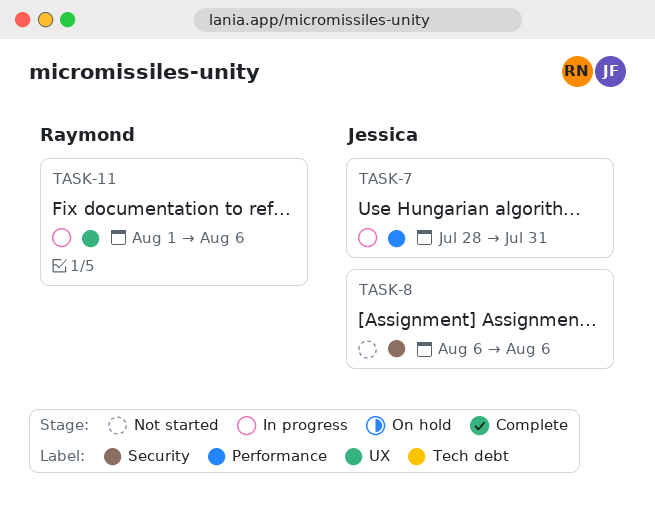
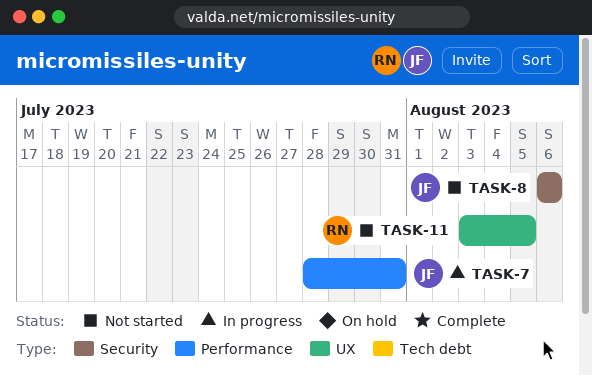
TASK-11, status: In progress -> Not started
TASK-11, start: Aug 1 -> Aug 3
TASK-11, due: Aug 6 -> Aug 5

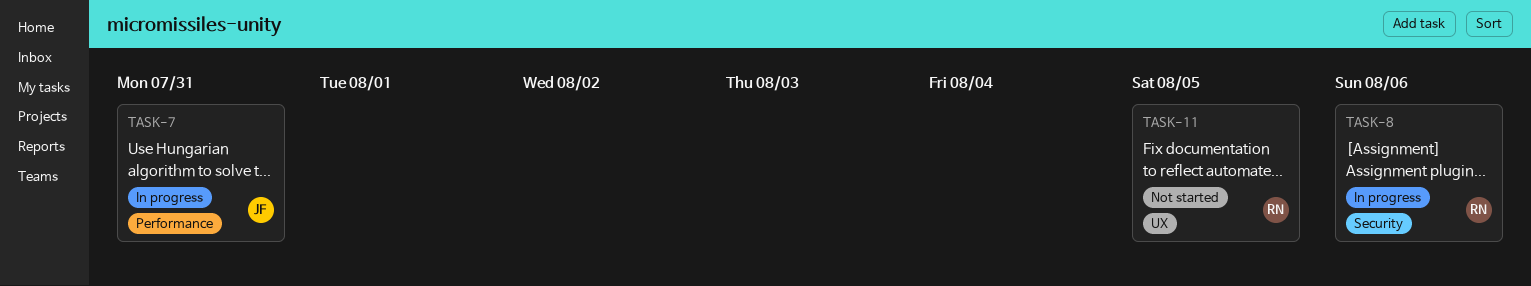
TASK-8, status: Not started -> In progress
TASK-8, owner: JF -> RN

